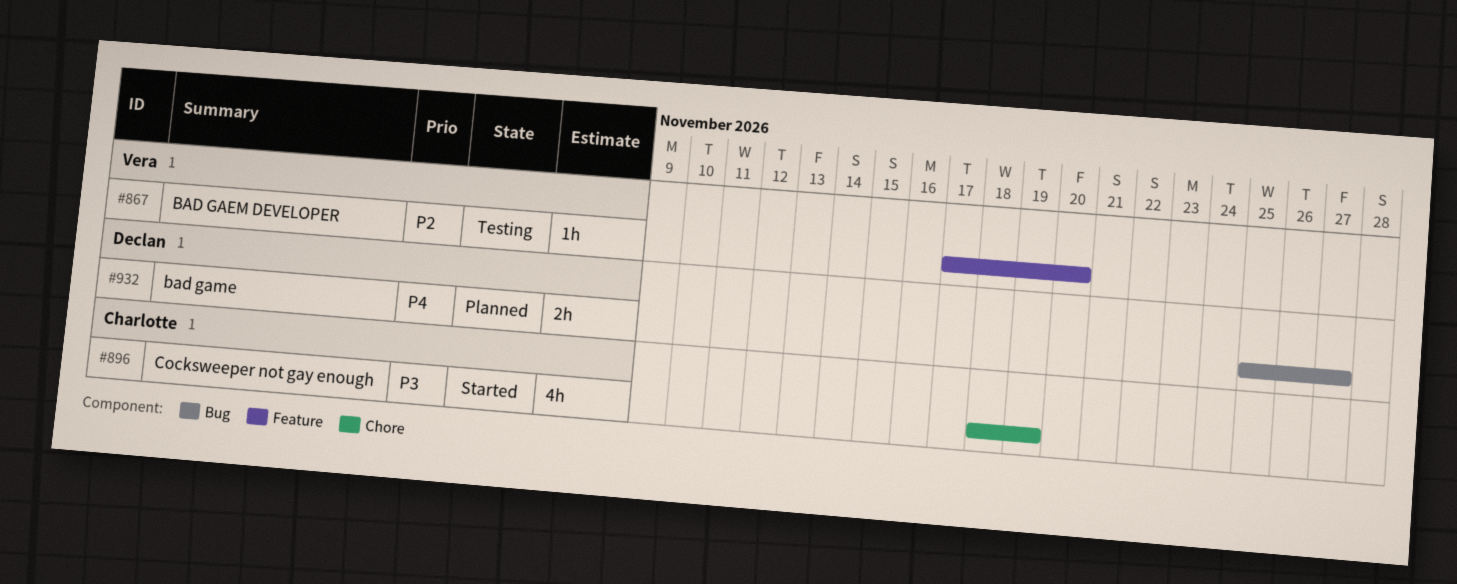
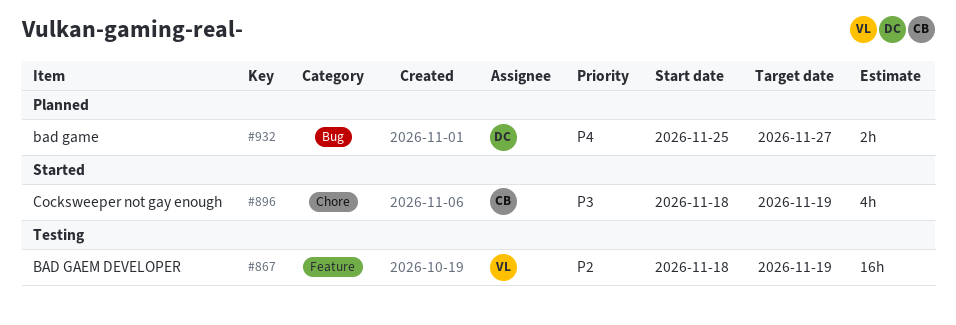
#867, estimate: 1h -> 16h
#867, start: Nov 17 -> Nov 18
#867, due: Nov 20 -> Nov 19

